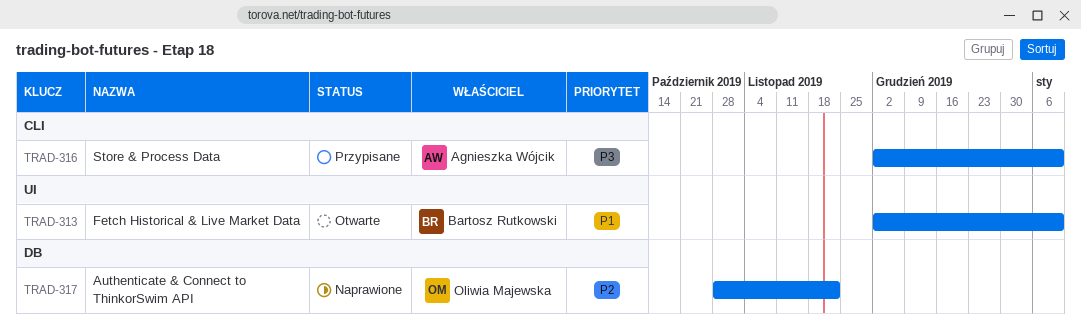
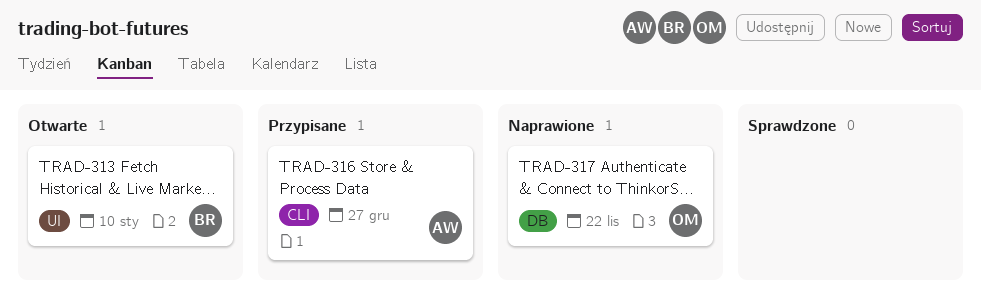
TRAD-316, due: Jan 10 -> Dec 27

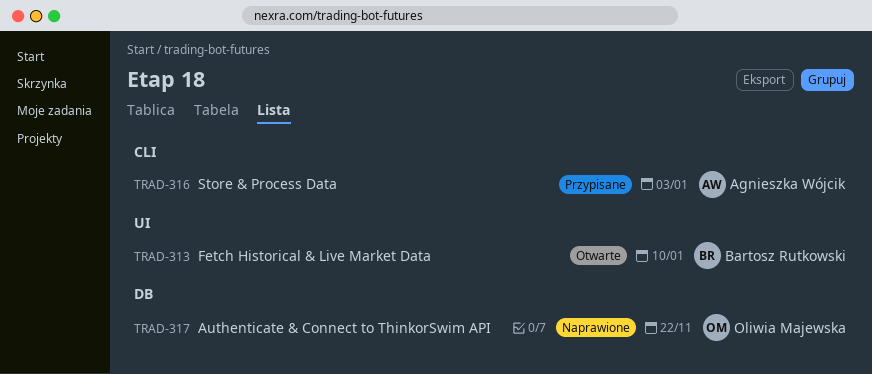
TRAD-316, due: Dec 27 -> Jan 3

